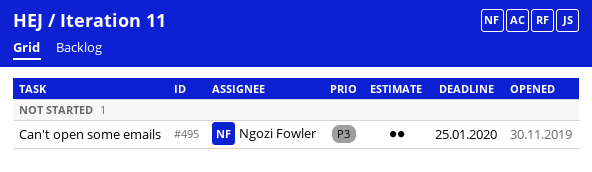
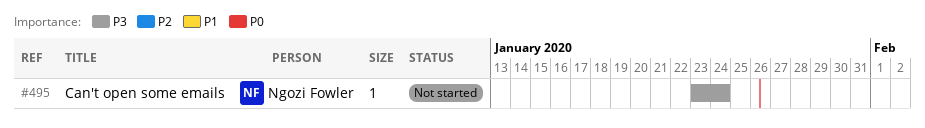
#495, estimate: 2 -> 1
#495, due: Jan 25 -> Jan 24

